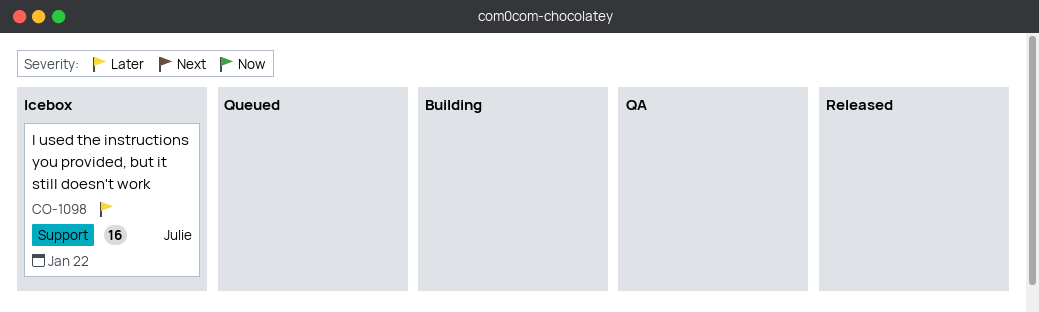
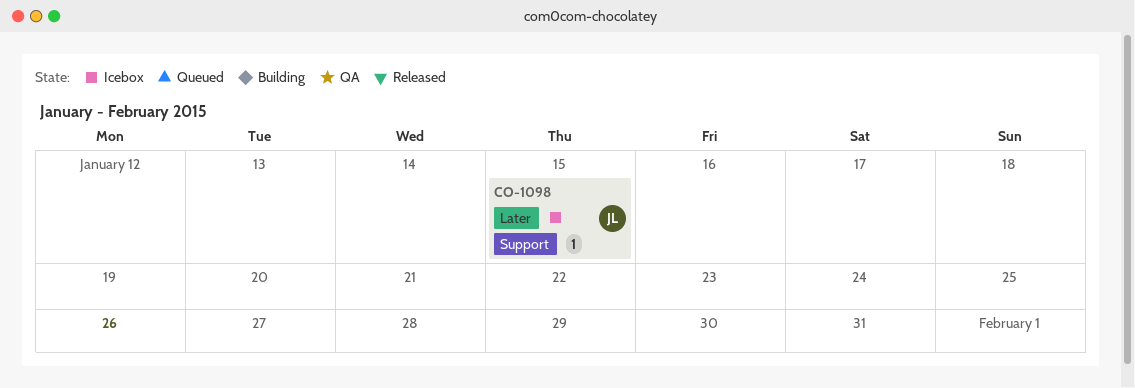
CO-1098, estimate: 16 -> 1
CO-1098, due: Jan 22 -> Jan 15

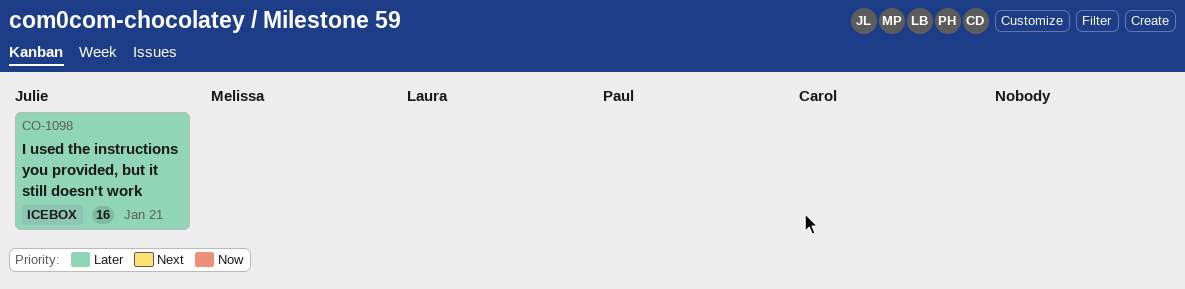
CO-1098, estimate: 1 -> 16
CO-1098, due: Jan 15 -> Jan 21

